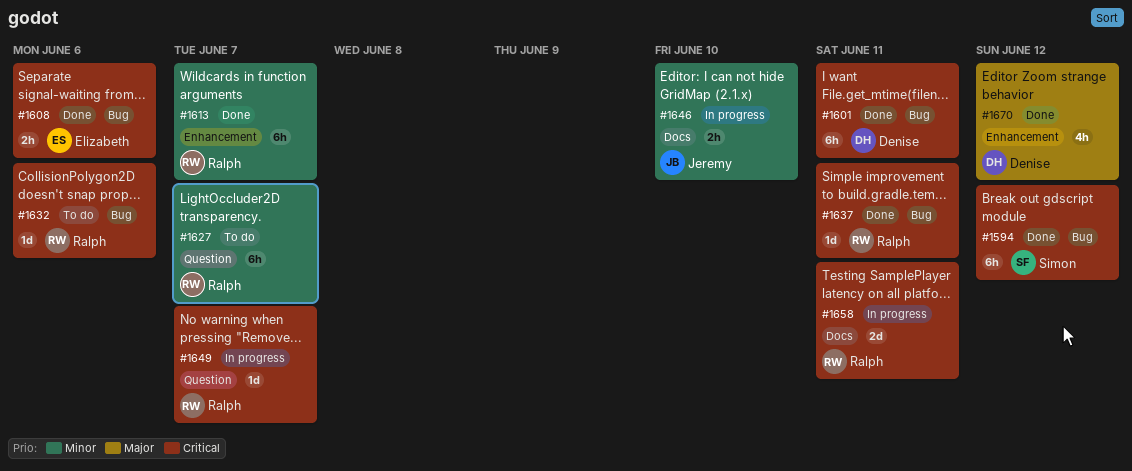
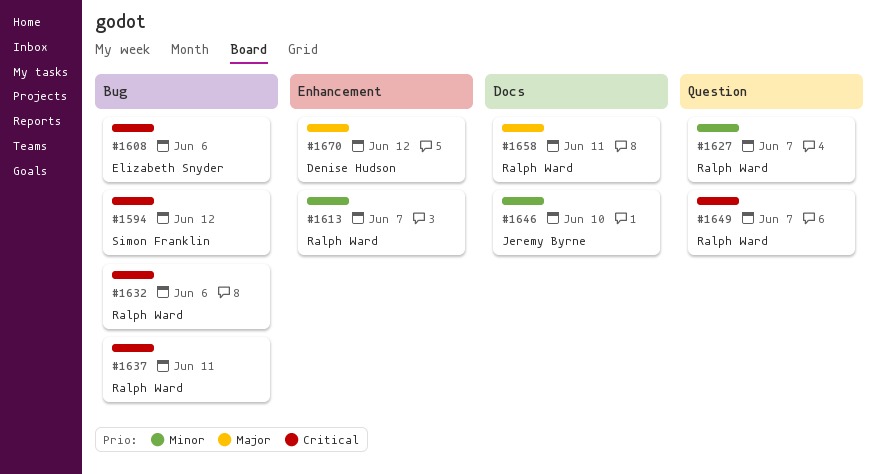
#1601: present -> none
#1658, priority: Critical -> Major

